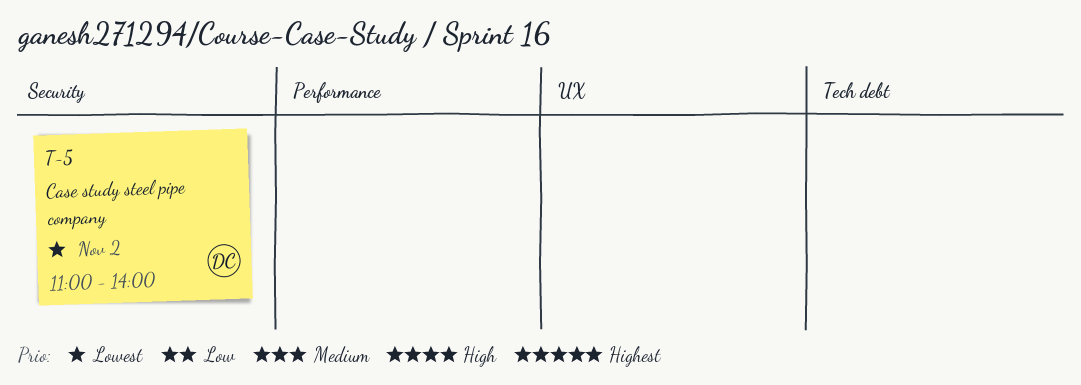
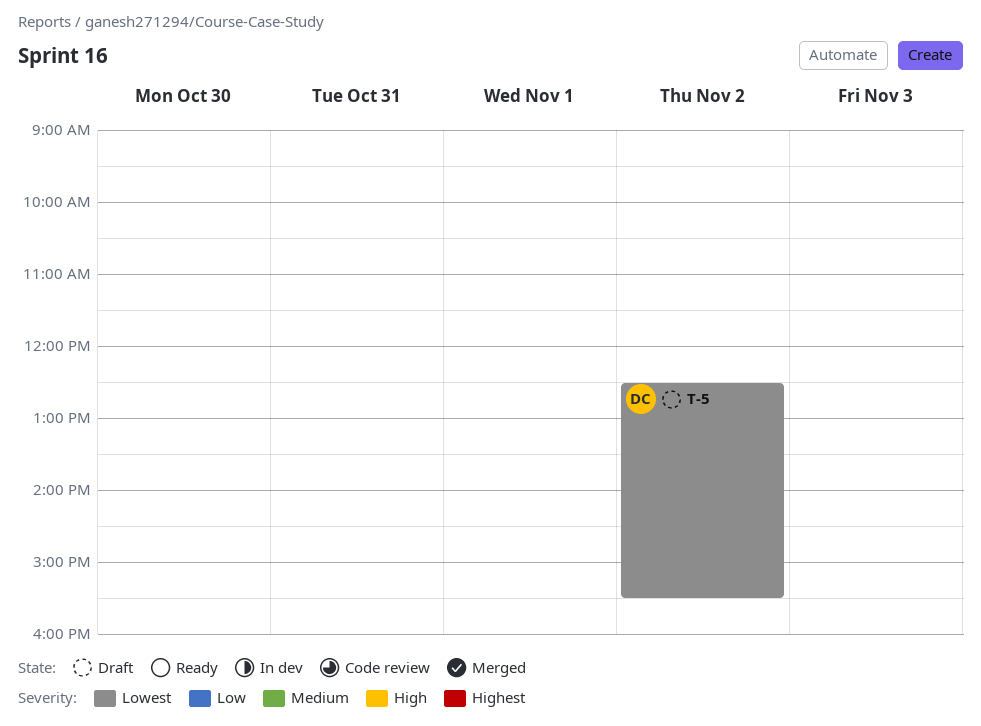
T-5, begins: 11:00 -> 12:30
T-5, ends: 14:00 -> 15:30

